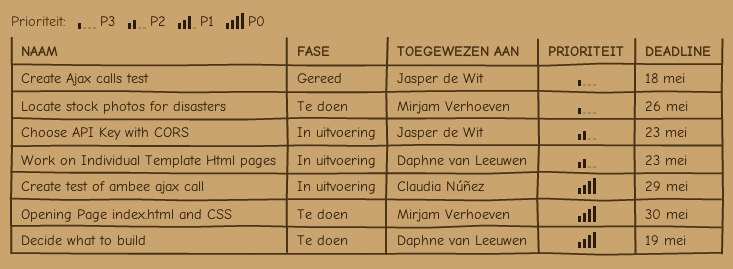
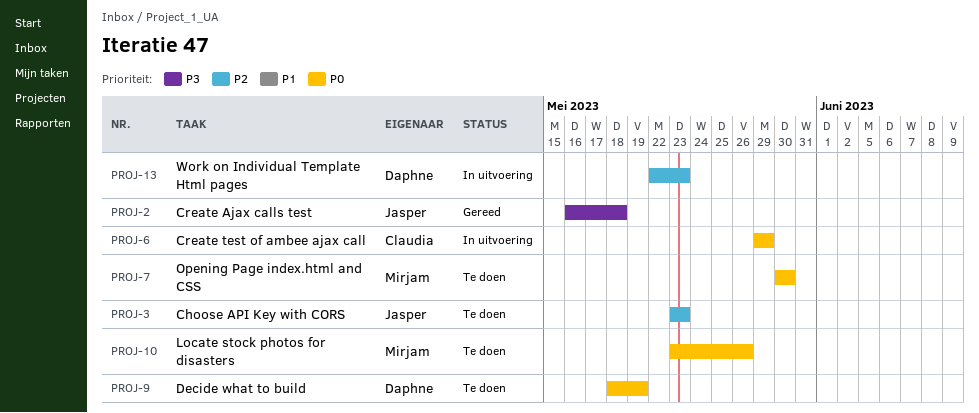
Choose API Key with CORS, status: In uitvoering -> Te doen
Locate stock photos for disasters, priority: P3 -> P0

